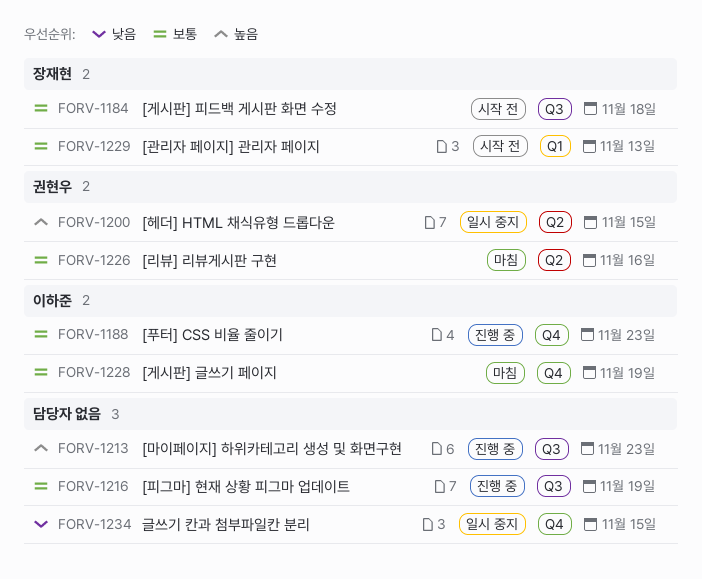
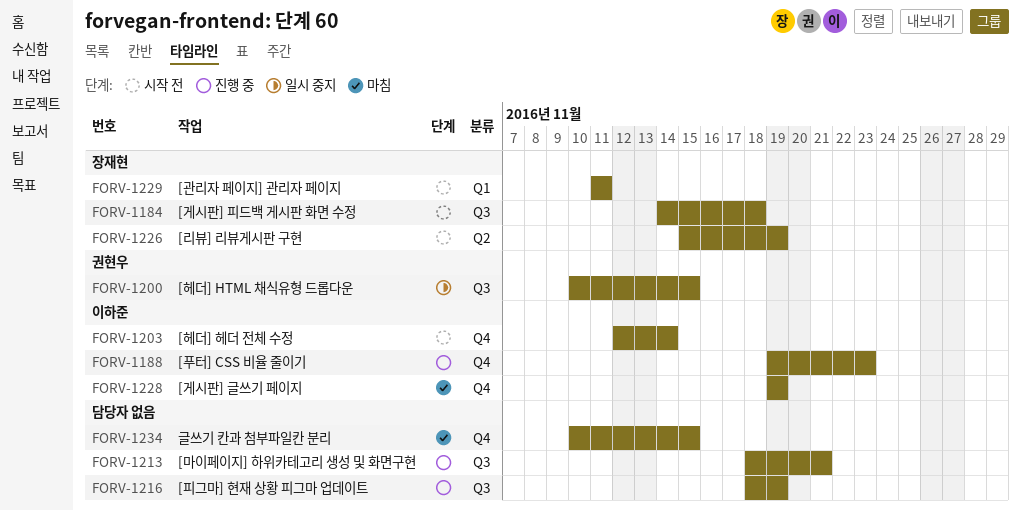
FORV-1200, label: Q2 -> Q3
FORV-1203: none -> present
FORV-1213, due: Nov 23 -> Nov 21
FORV-1226, status: 마침 -> 시작 전
FORV-1226, owner: 권현우 -> 장재현
FORV-1226, due: Nov 16 -> Nov 19
FORV-1229, due: Nov 13 -> Nov 11
FORV-1234, status: 일시 중지 -> 마침

